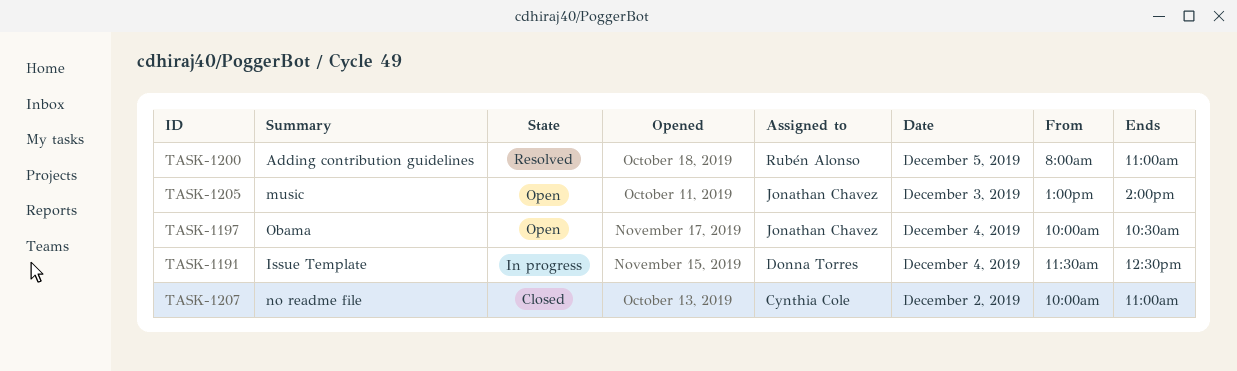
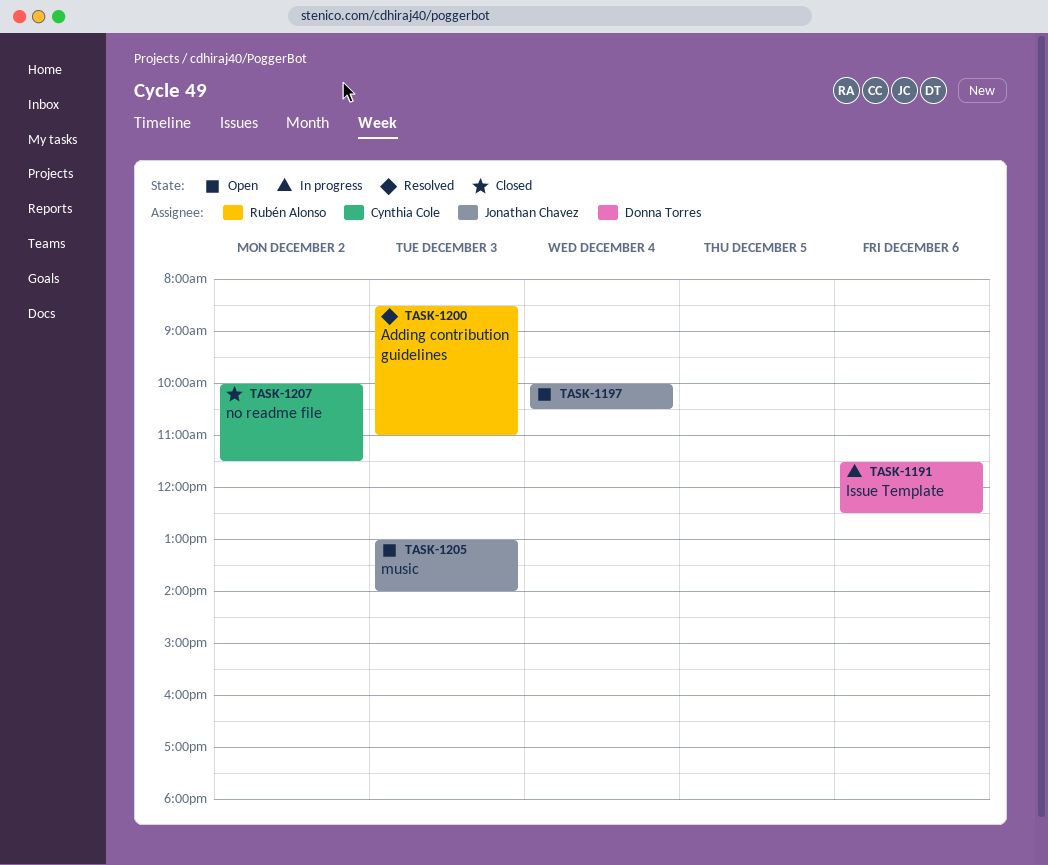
TASK-1191, day: Dec 4 -> Dec 6
TASK-1200, day: Dec 5 -> Dec 3
TASK-1200, begins: 08:00 -> 08:30
TASK-1207, ends: 11:00 -> 11:30

